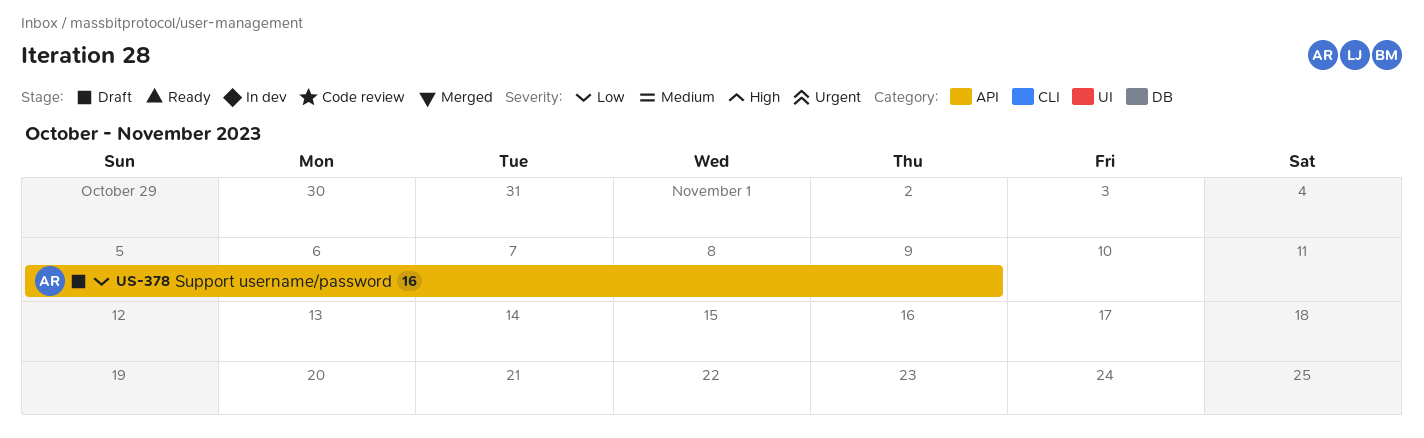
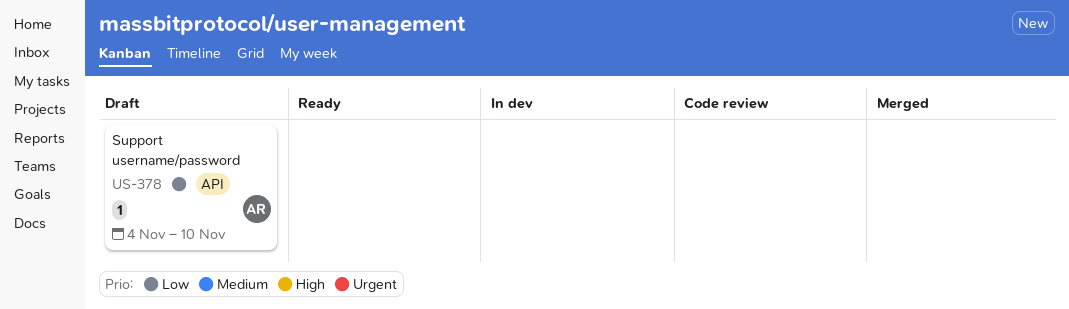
US-378, estimate: 16 -> 1
US-378, start: Nov 5 -> Nov 4
US-378, due: Nov 9 -> Nov 10

